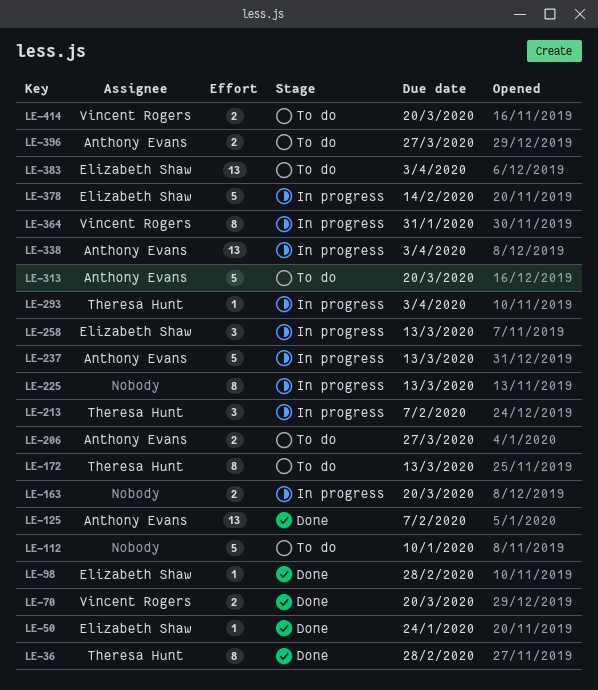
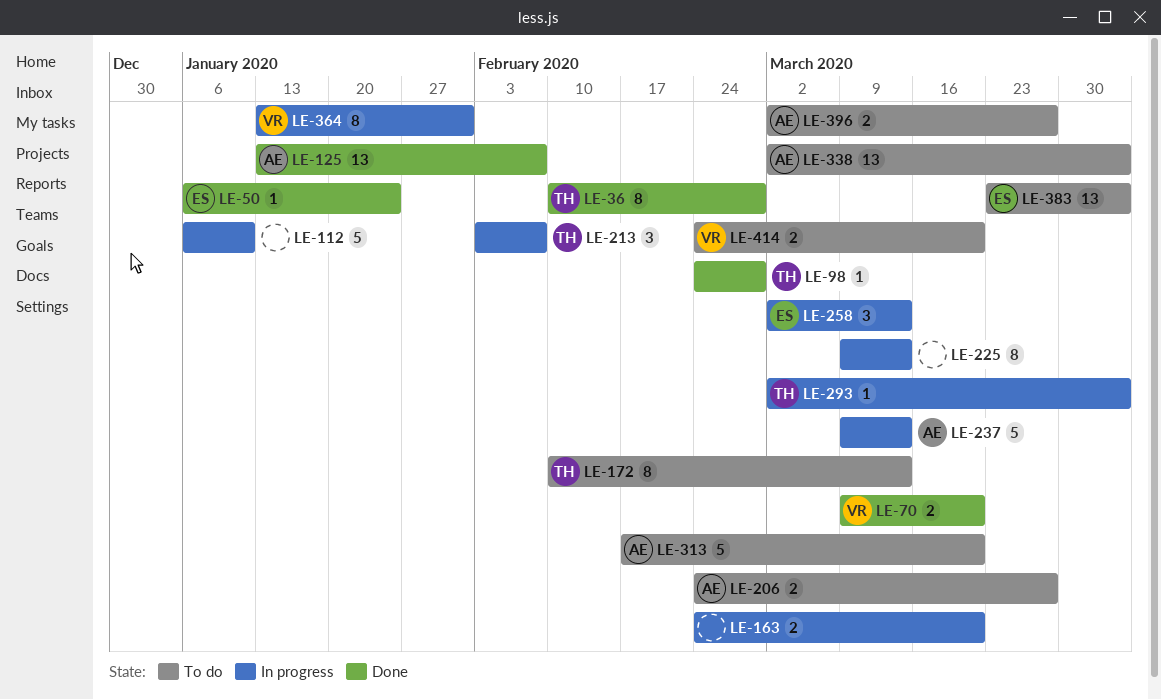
LE-98, owner: Elizabeth Shaw -> Theresa Hunt
LE-112, status: To do -> In progress
LE-338, status: In progress -> To do
LE-378: present -> none

